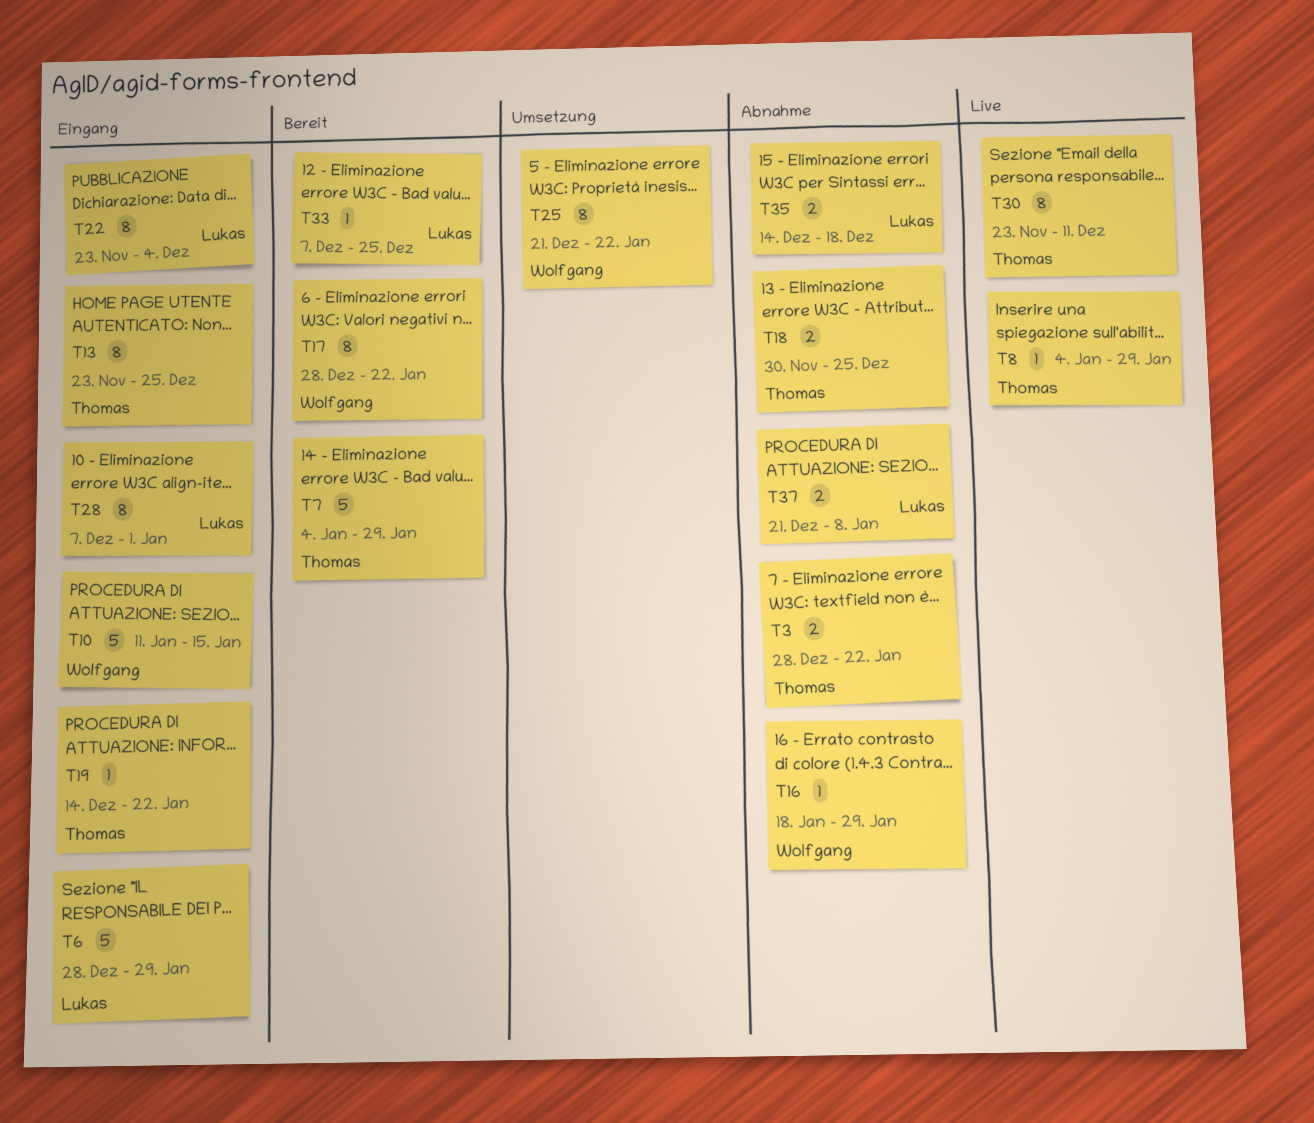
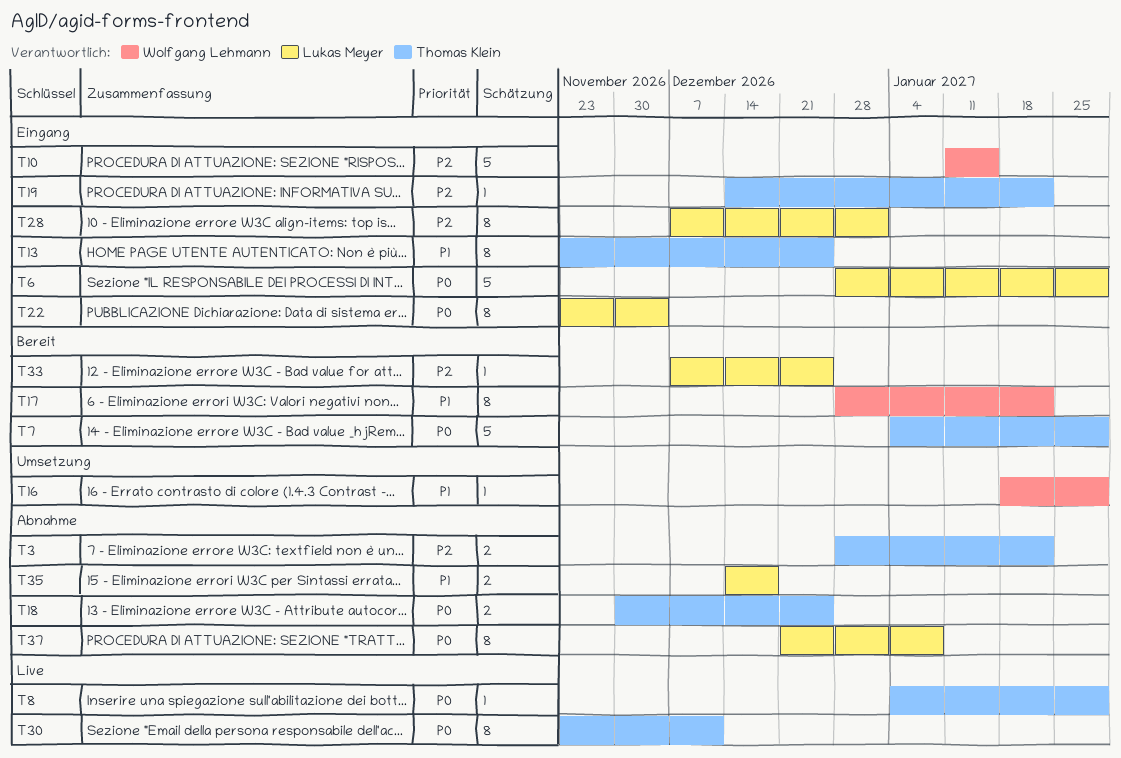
T16, status: Abnahme -> Umsetzung
T25: present -> none
T37, estimate: 2 -> 8

